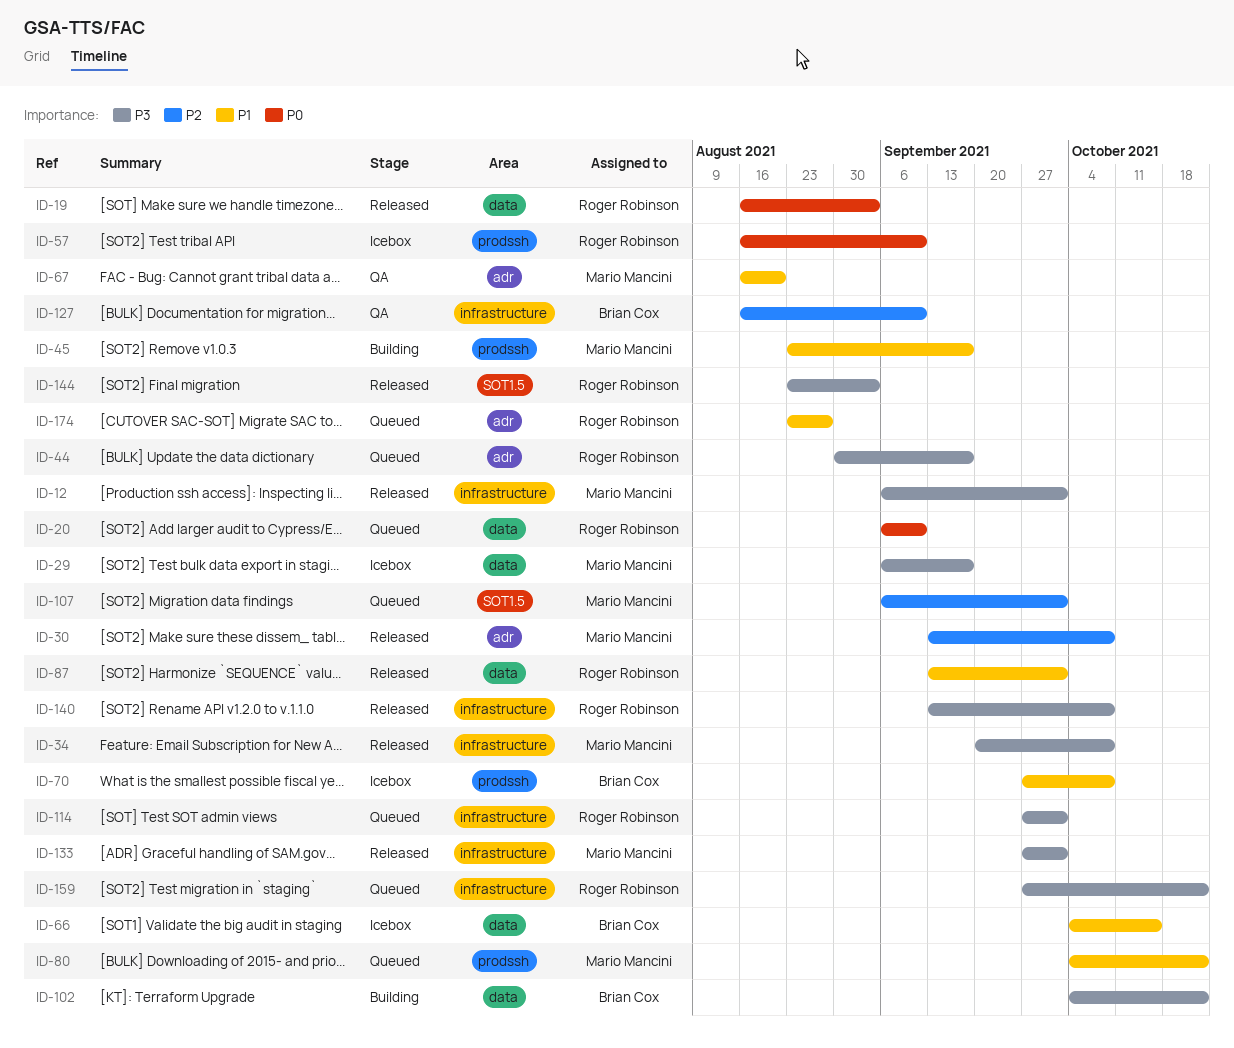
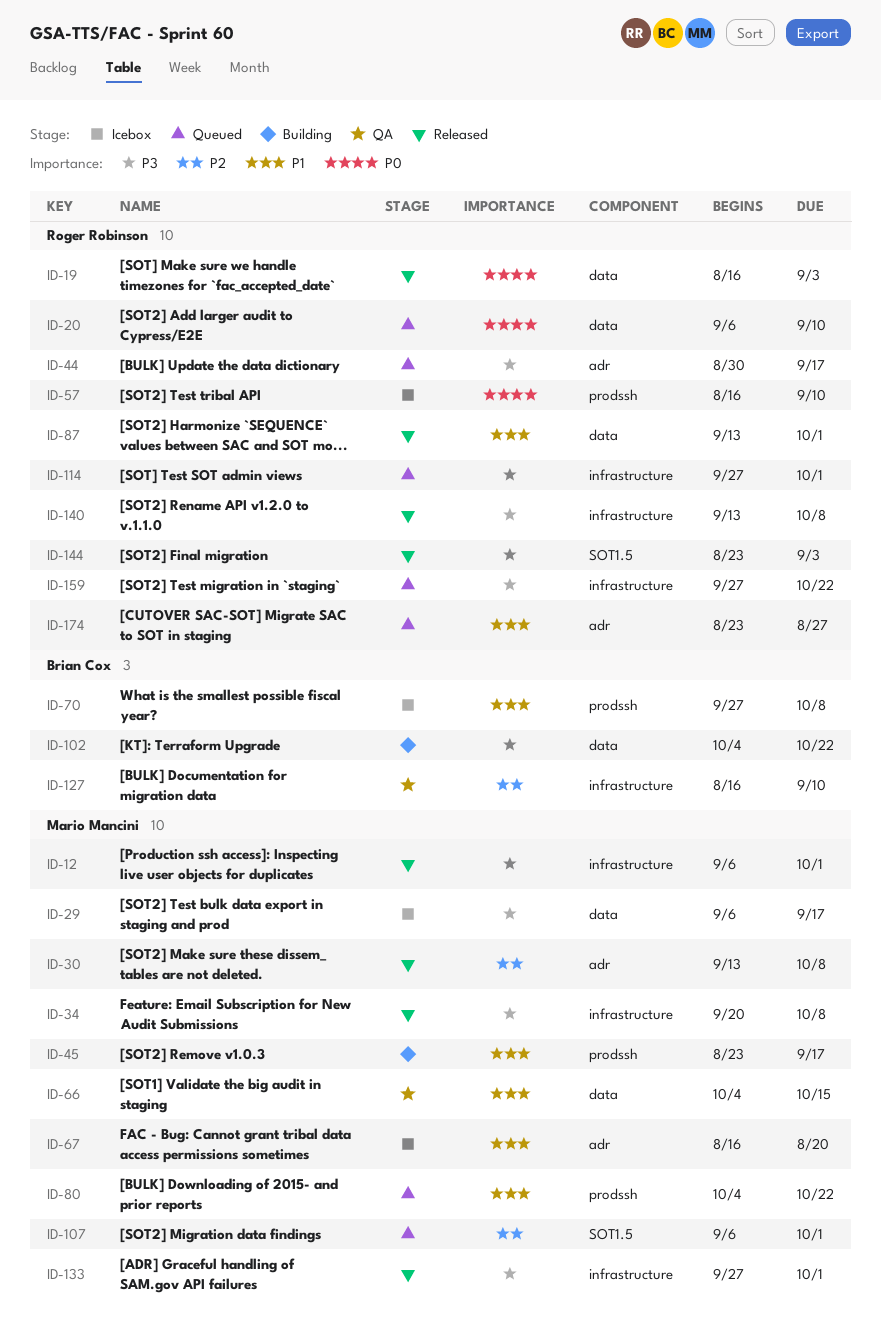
ID-66, status: Icebox -> QA
ID-66, owner: Brian Cox -> Mario Mancini
ID-67, status: QA -> Icebox

